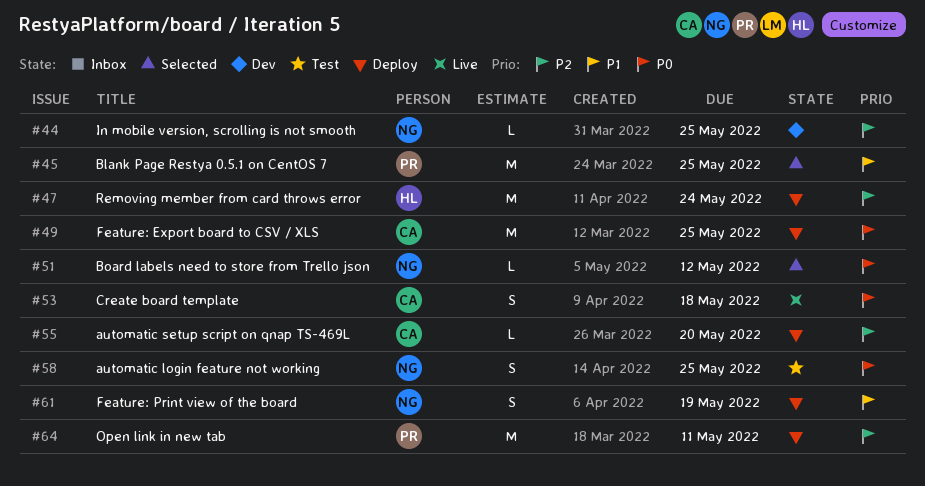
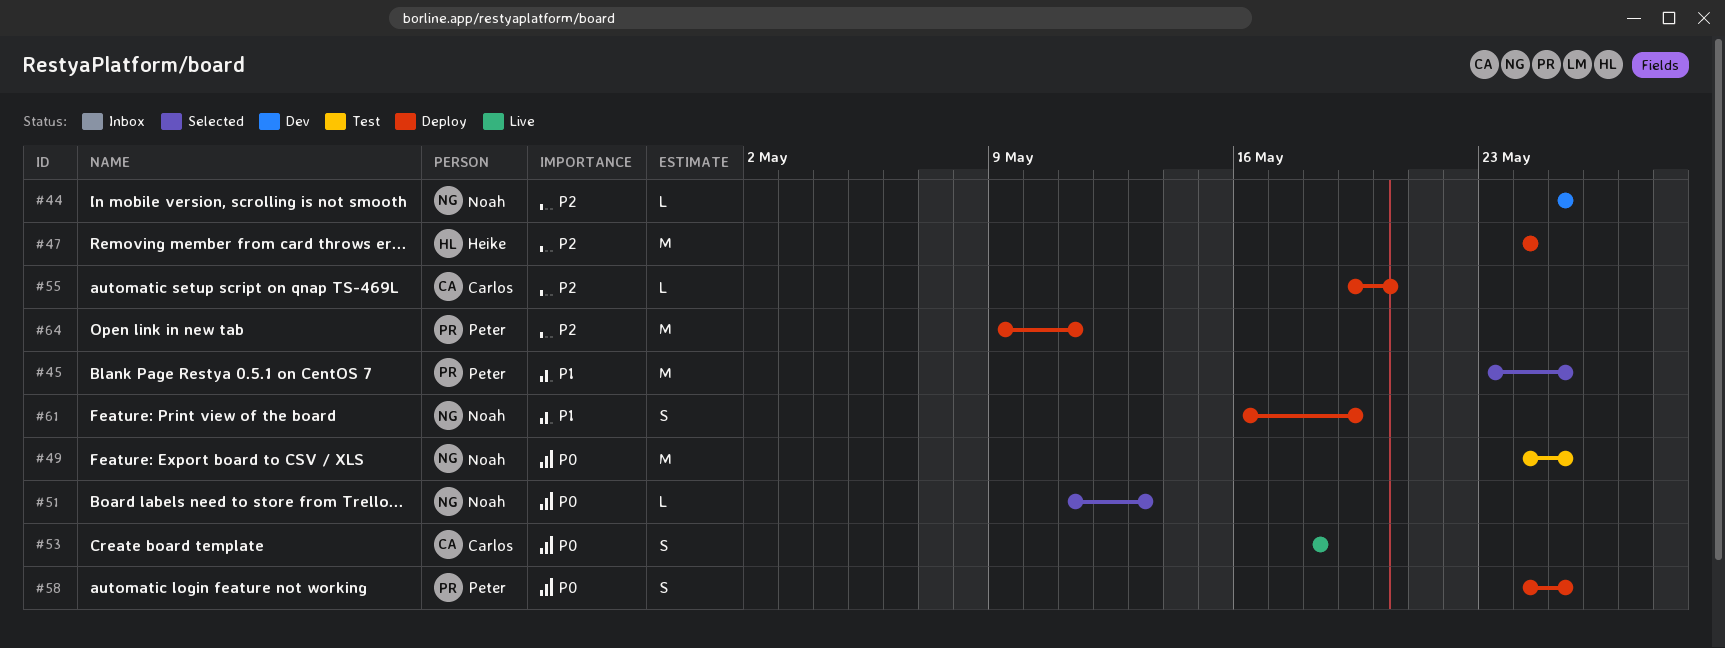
#49, status: Deploy -> Test
#49, owner: Carlos -> Noah
#51, due: May 12 -> May 13
#58, status: Test -> Deploy
#58, owner: Noah -> Peter

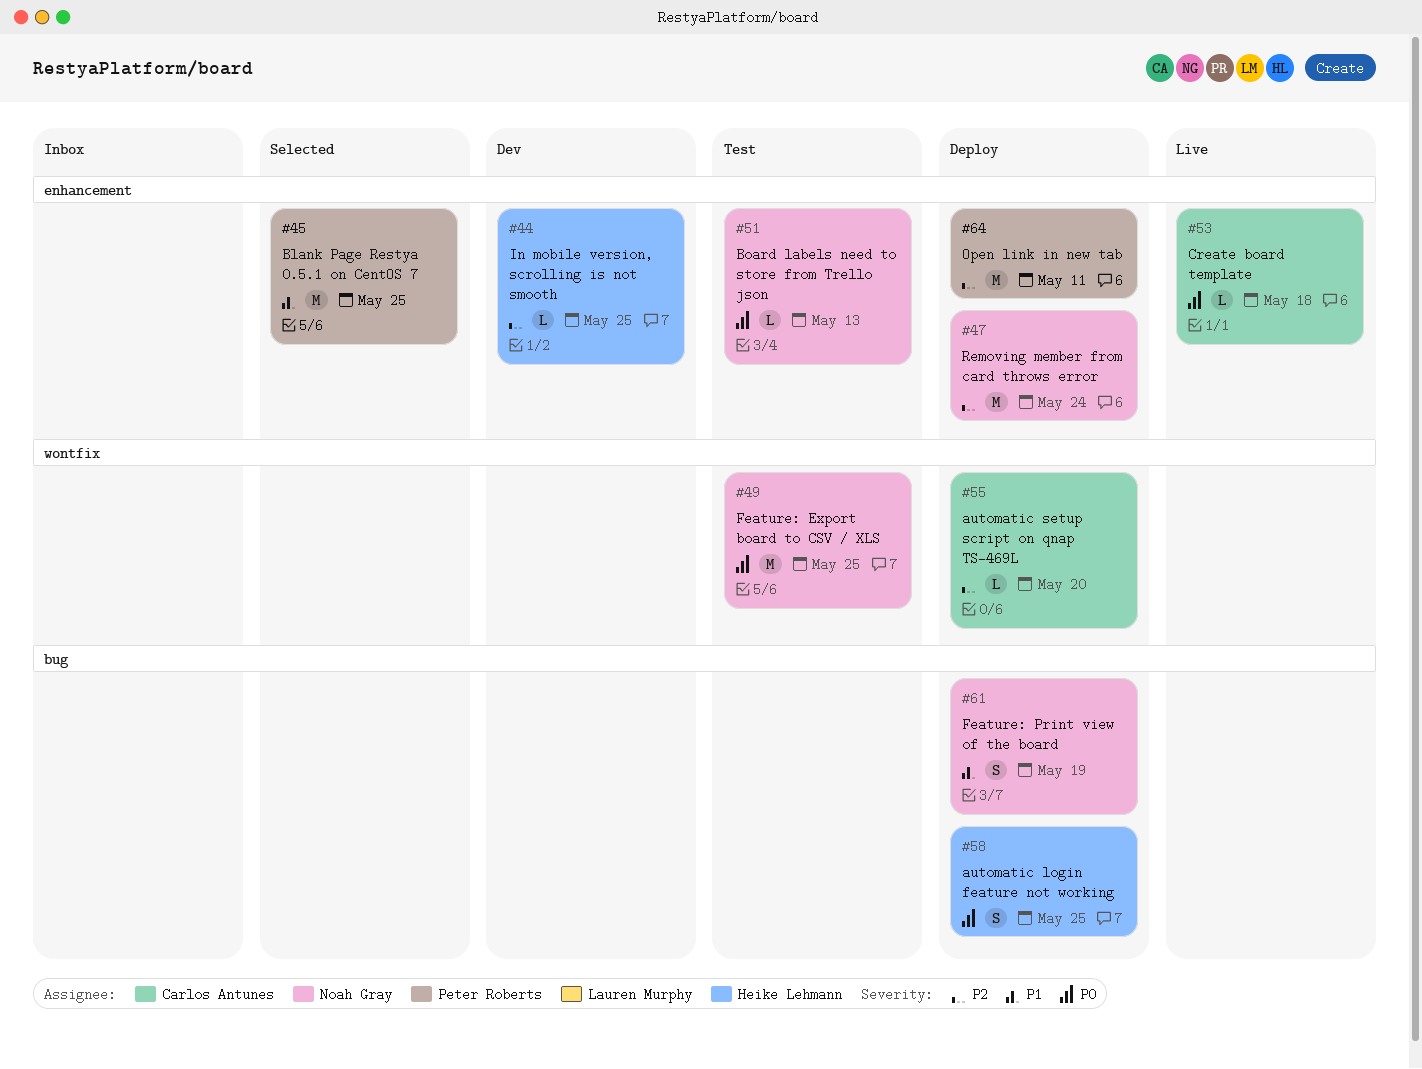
#44, owner: Noah Gray -> Heike Lehmann
#47, owner: Heike Lehmann -> Noah Gray
#51, status: Selected -> Test
#53, estimate: S -> L
#58, owner: Peter Roberts -> Heike Lehmann

